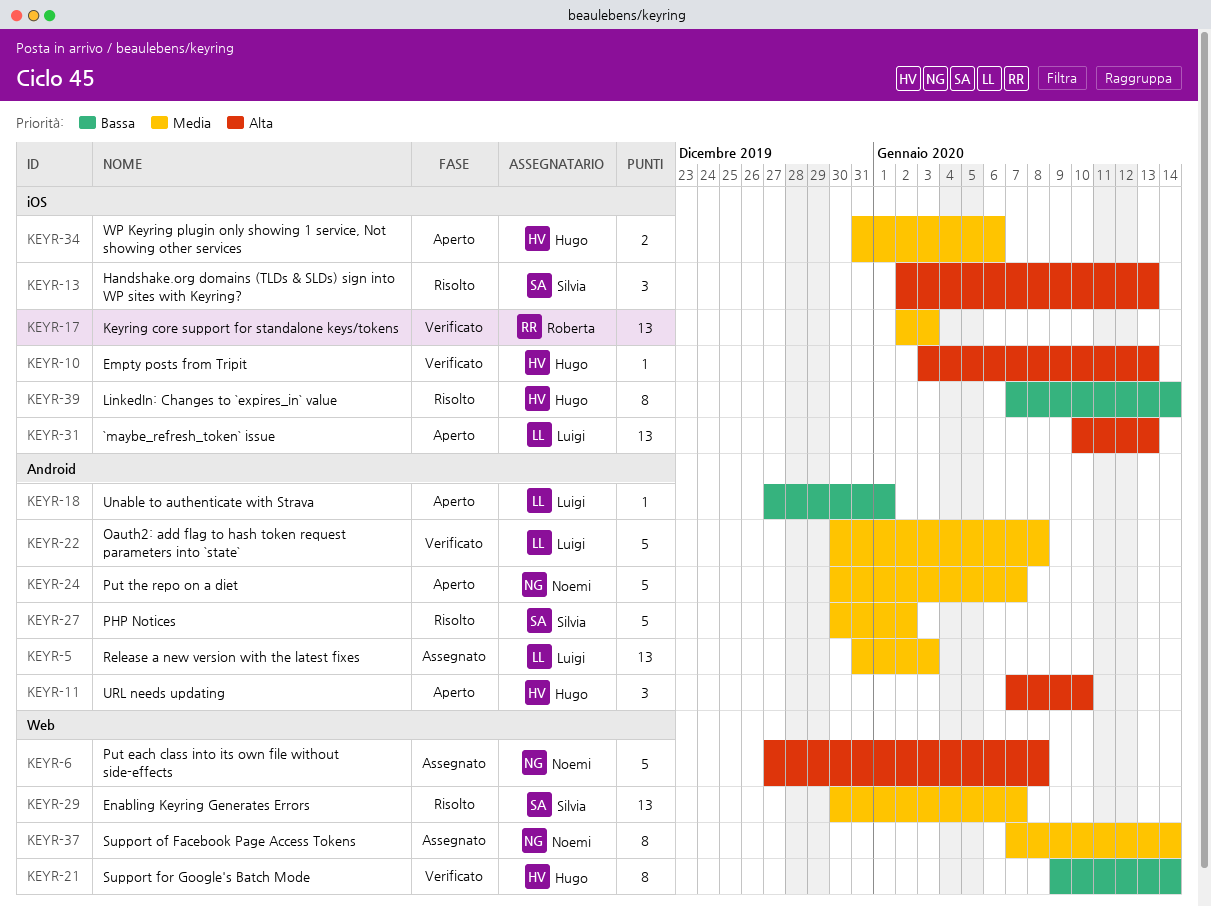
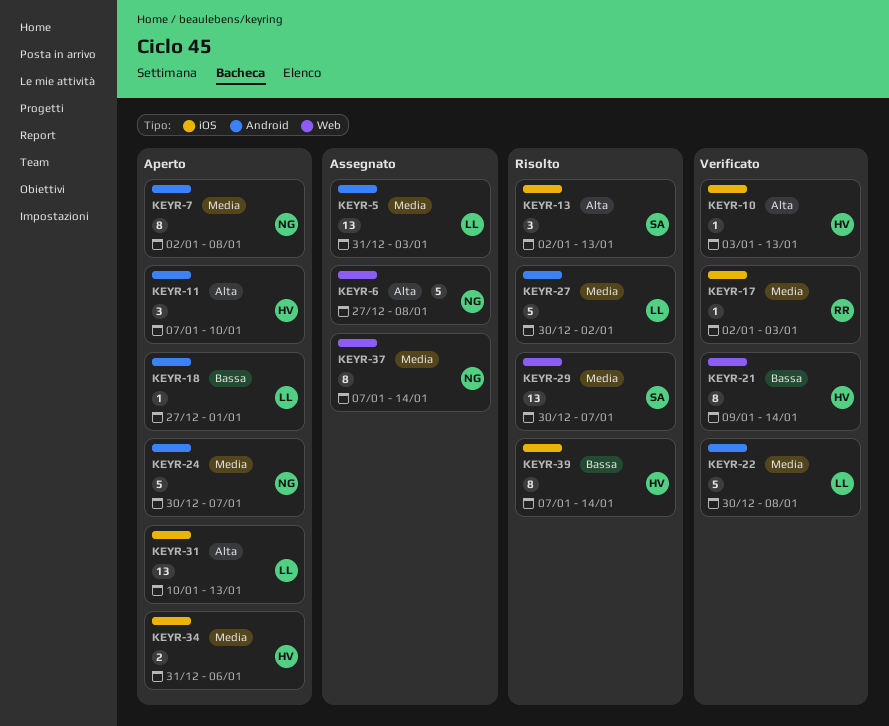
KEYR-7: none -> present
KEYR-17, estimate: 13 -> 1
KEYR-27, owner: Silvia -> Luigi

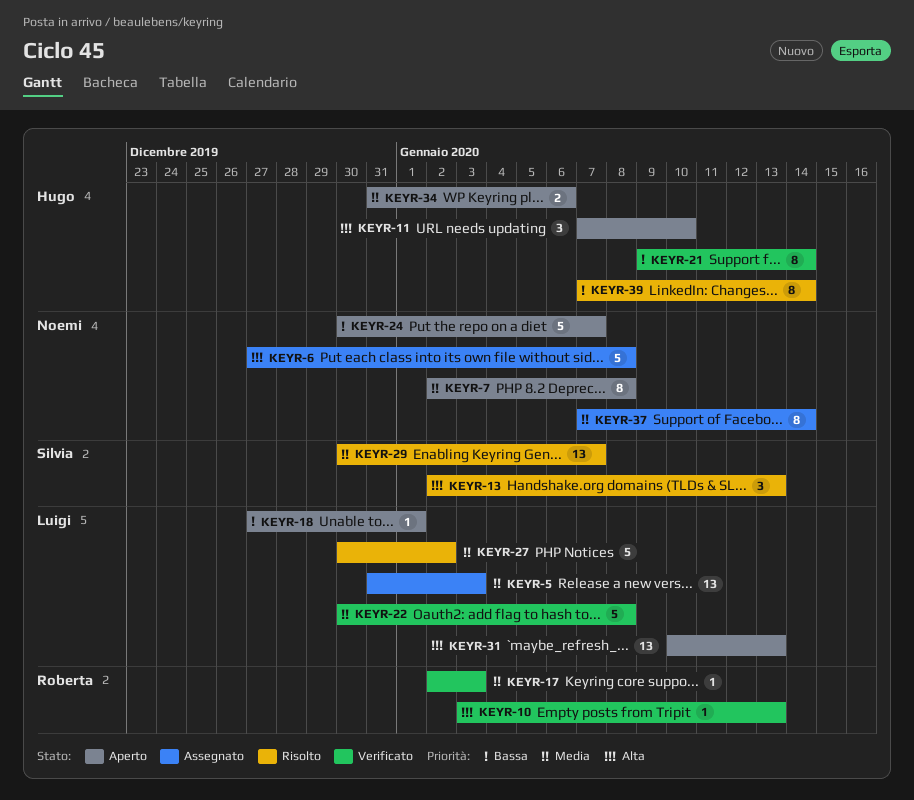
KEYR-10, owner: Hugo -> Roberta
KEYR-24, priority: Media -> Bassa

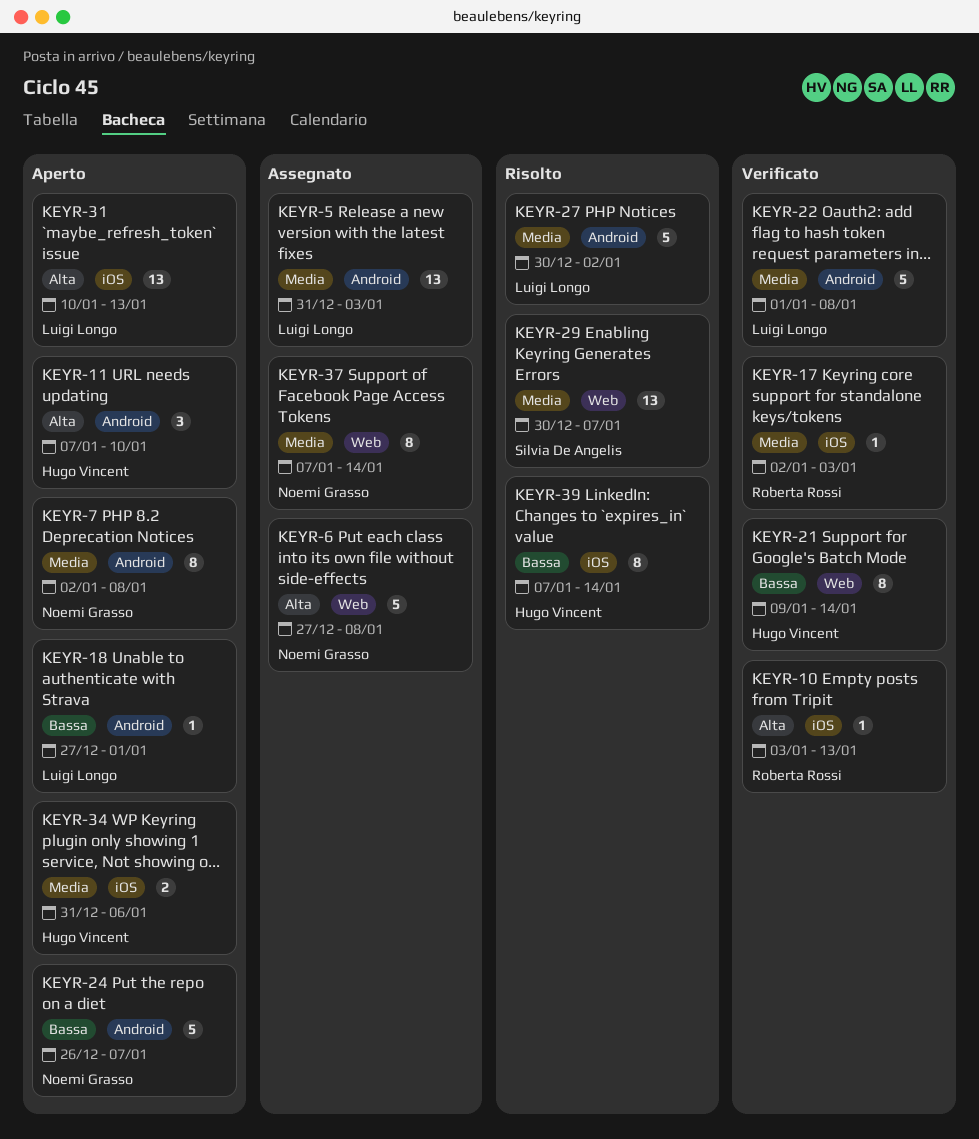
KEYR-13: present -> none
KEYR-22, start: Dec 30 -> Jan 1
KEYR-24, start: Dec 30 -> Dec 26

